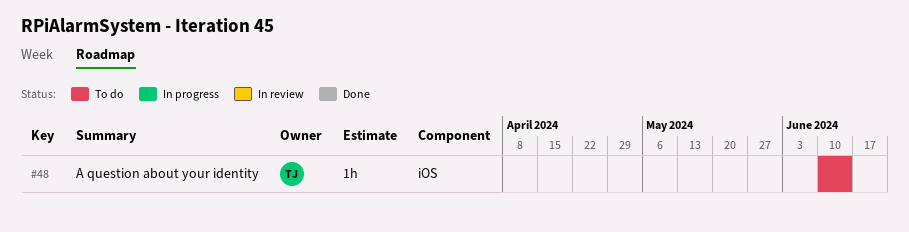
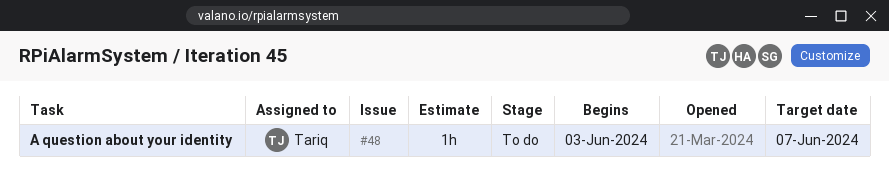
#48, start: Jun 10 -> Jun 3
#48, due: Jun 14 -> Jun 7

